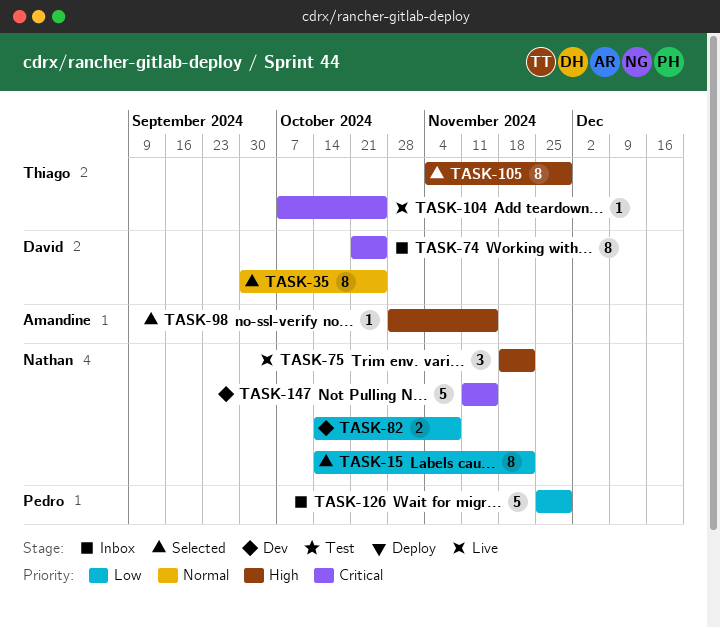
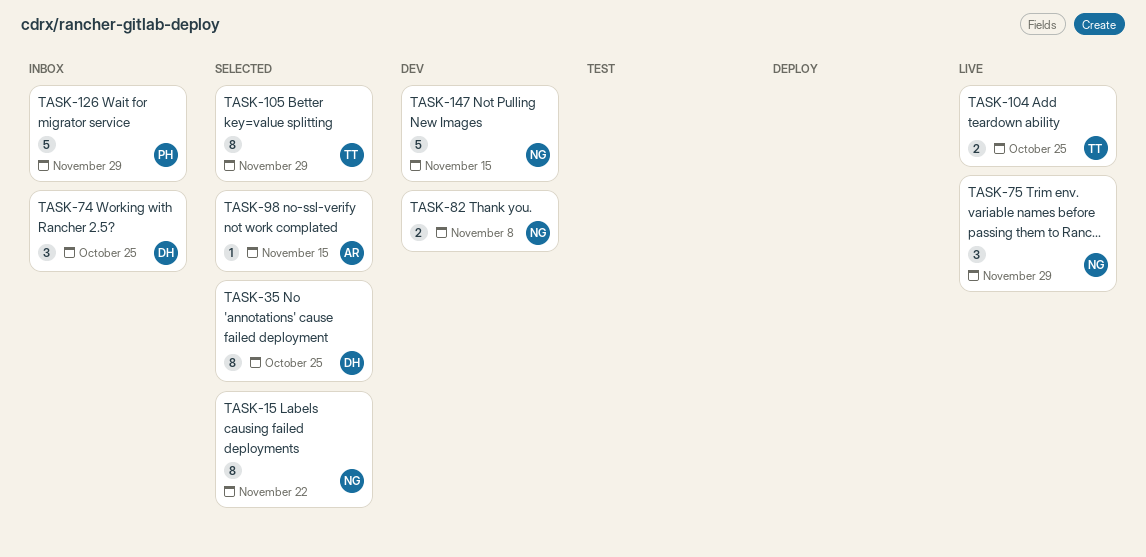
TASK-74, estimate: 8 -> 3
TASK-75, due: Nov 22 -> Nov 29
TASK-104, estimate: 1 -> 2

